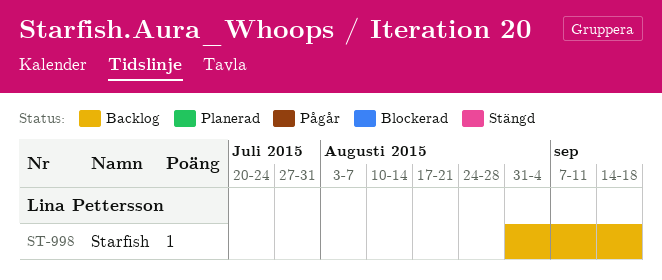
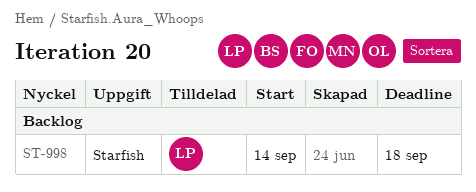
ST-998, start: Aug 31 -> Sep 14

